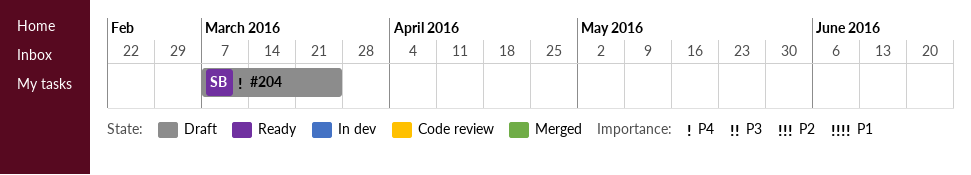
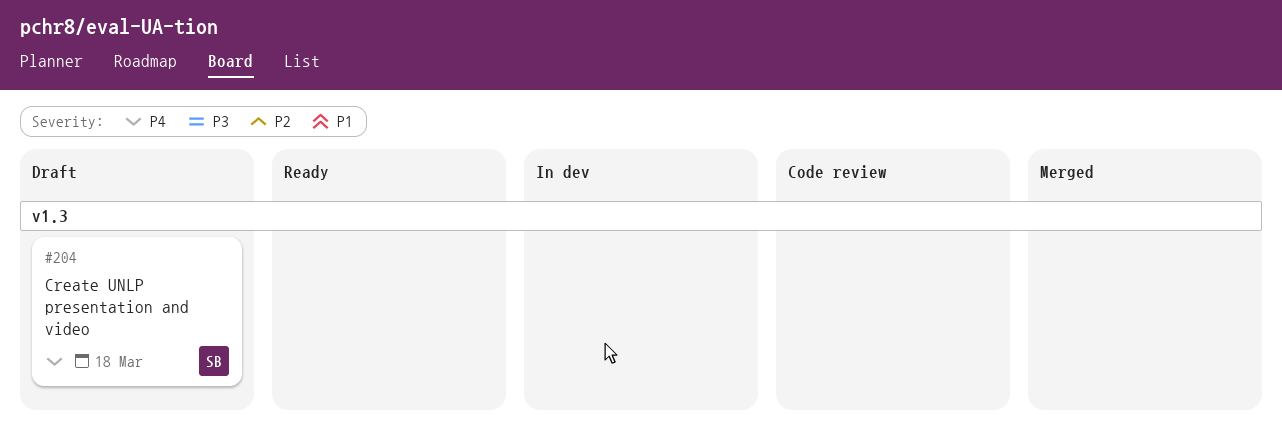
#204, due: Mar 25 -> Mar 18

